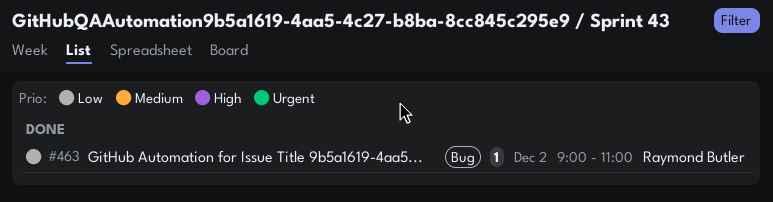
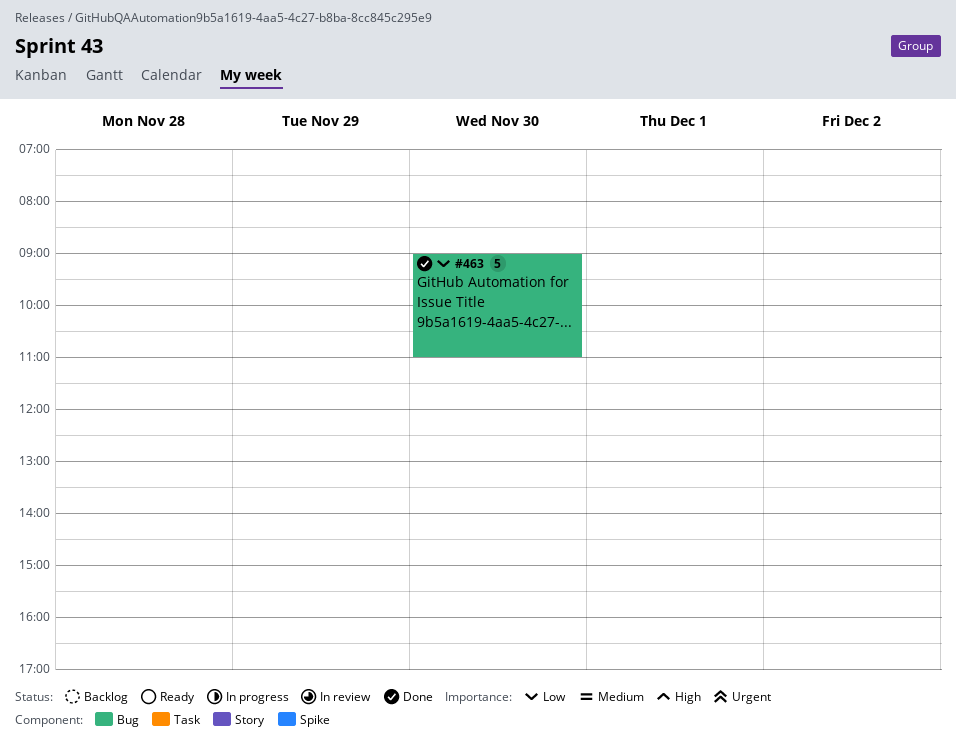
#463, estimate: 1 -> 5
#463, day: Dec 2 -> Nov 30

